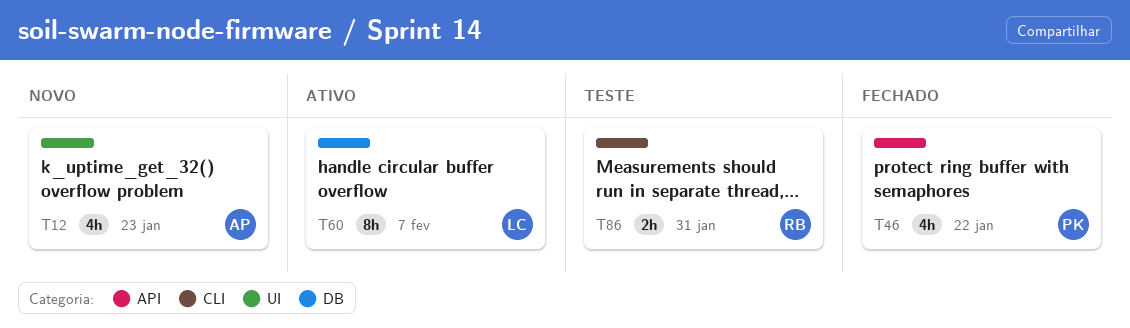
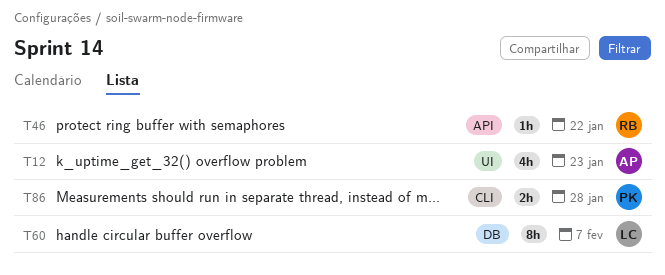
T46, owner: PK -> RB
T46, estimate: 4h -> 1h
T86, owner: RB -> PK
T86, due: Jan 31 -> Jan 28

